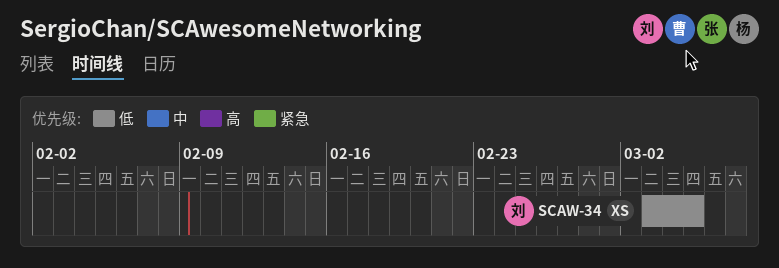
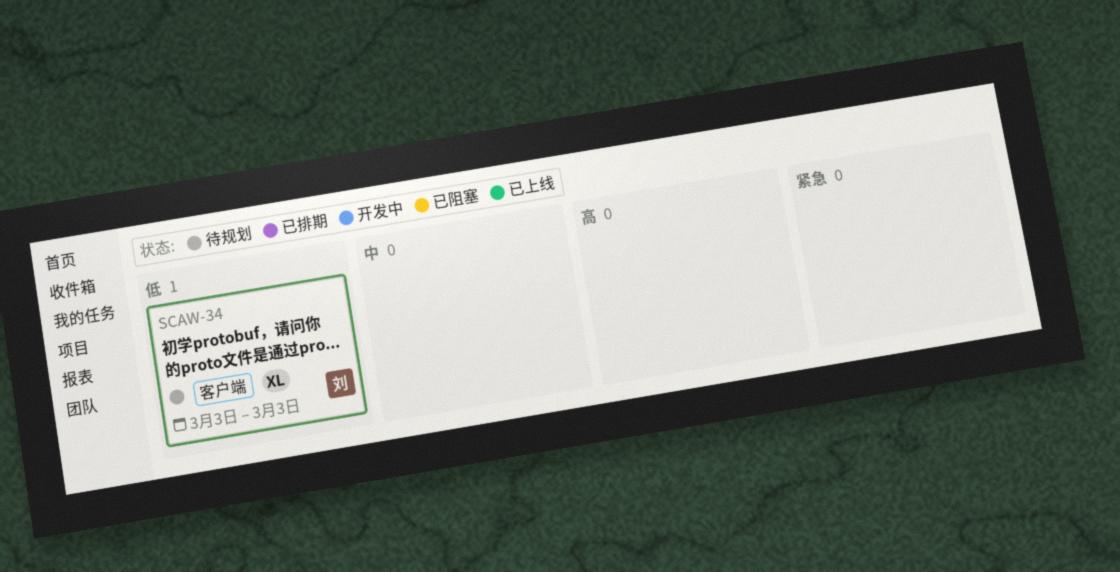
SCAW-34, estimate: XS -> XL
SCAW-34, due: Mar 5 -> Mar 3

